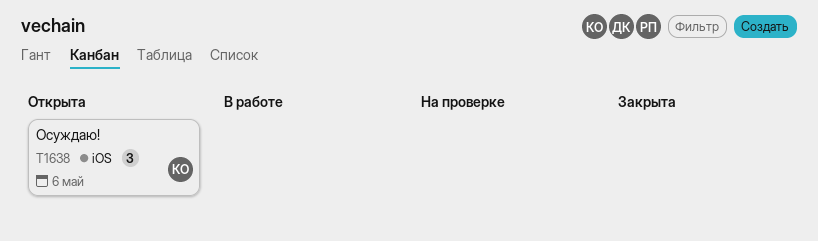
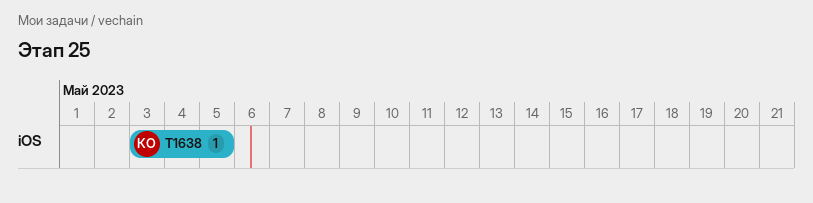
T1638, estimate: 3 -> 1
T1638, due: May 6 -> May 5

